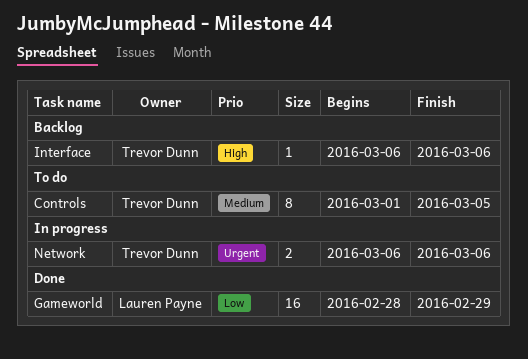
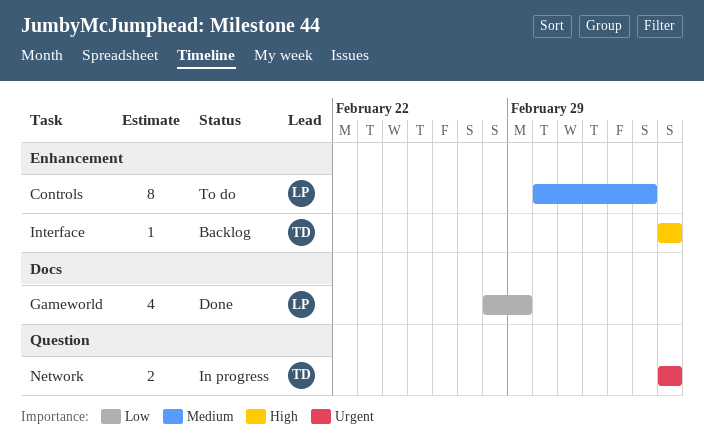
Controls, owner: Trevor Dunn -> Lauren Payne
Gameworld, estimate: 16 -> 4

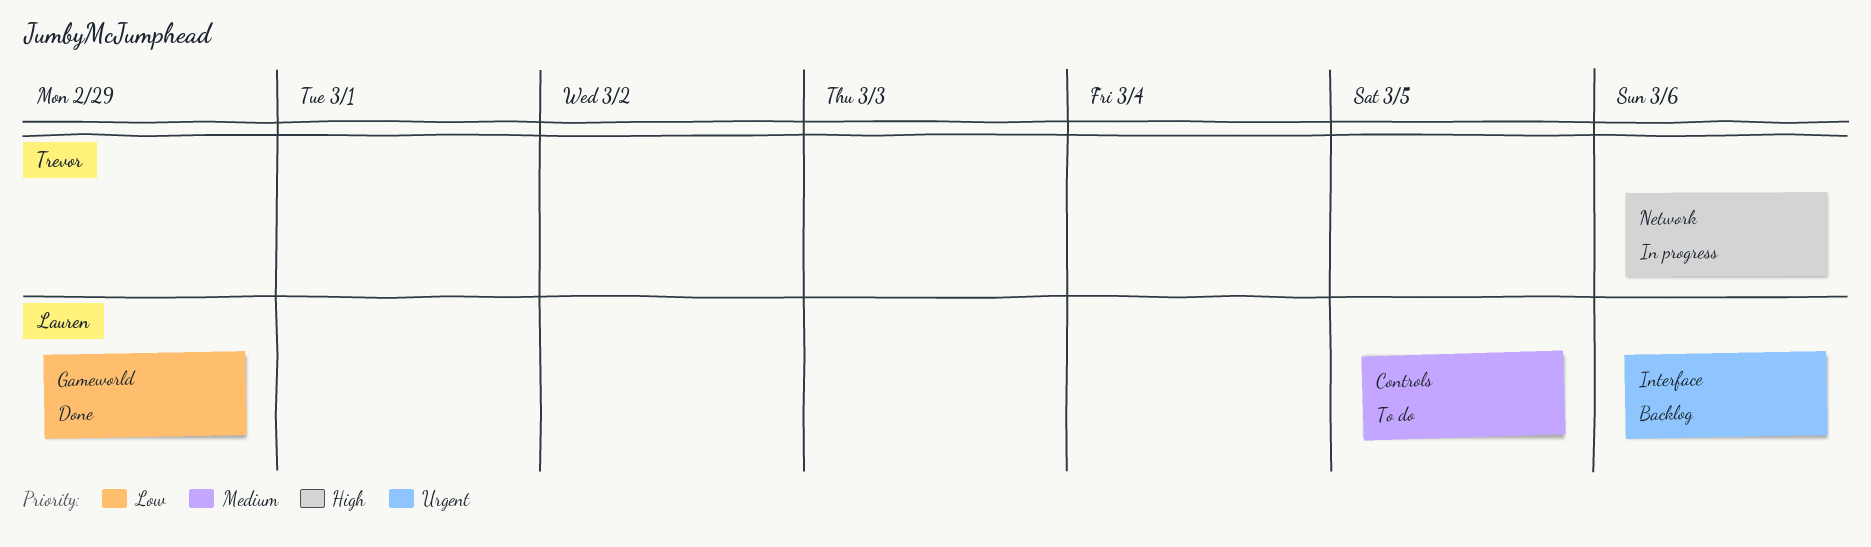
Interface, owner: Trevor -> Lauren
Interface, priority: High -> Urgent
Network, priority: Urgent -> High

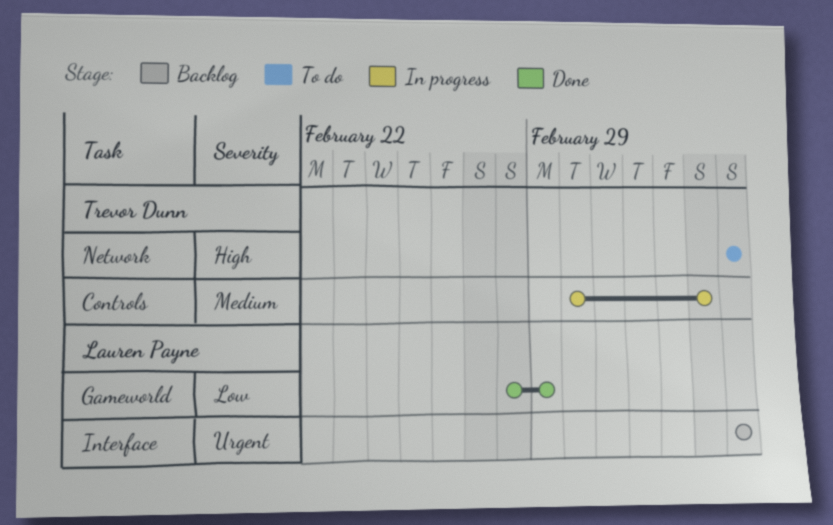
Controls, status: To do -> In progress
Controls, owner: Lauren Payne -> Trevor Dunn
Network, status: In progress -> To do

